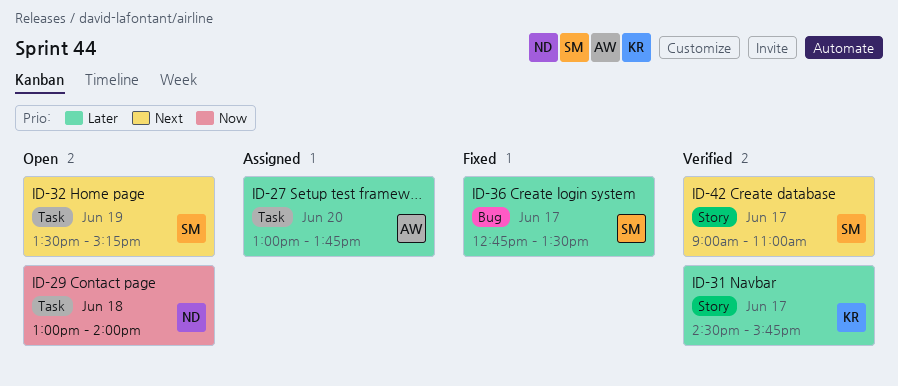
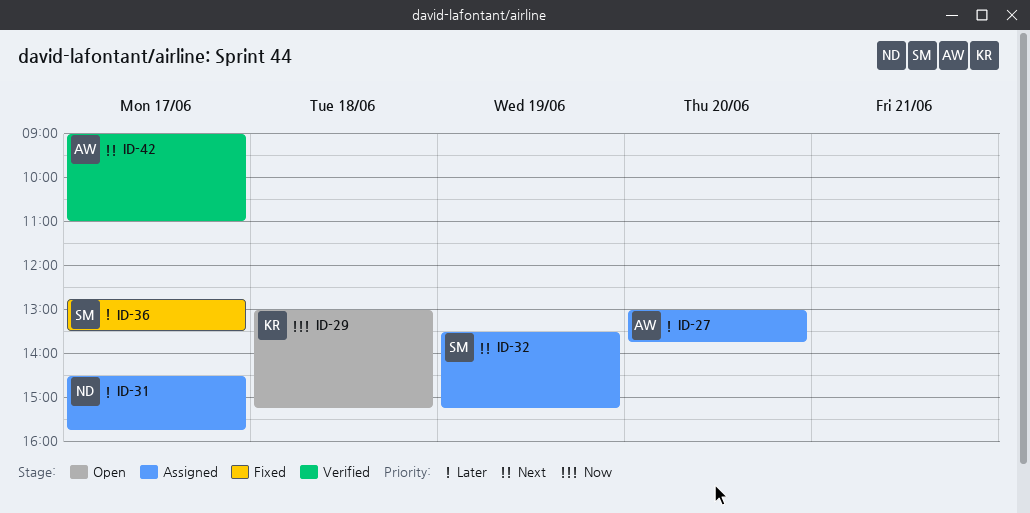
ID-29, owner: ND -> KR
ID-29, ends: 14:00 -> 15:15
ID-31, status: Verified -> Assigned
ID-31, owner: KR -> ND
ID-32, status: Open -> Assigned
ID-42, owner: SM -> AW

